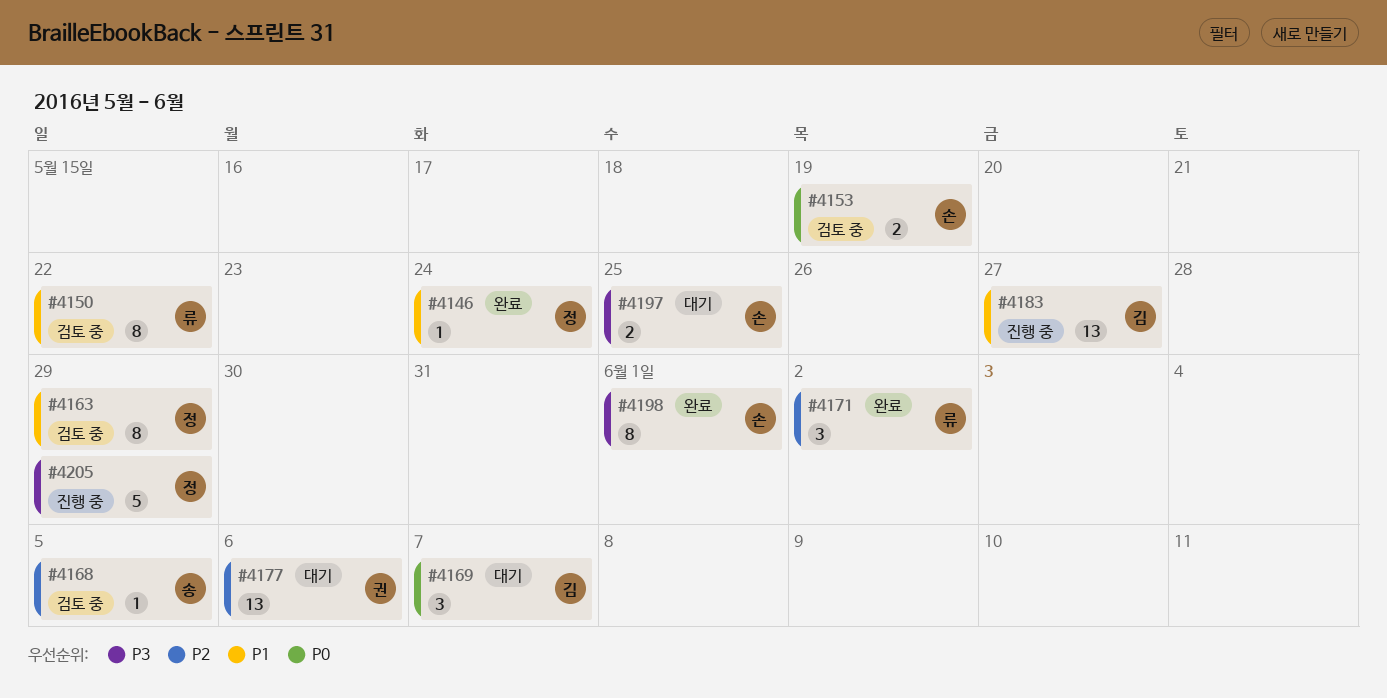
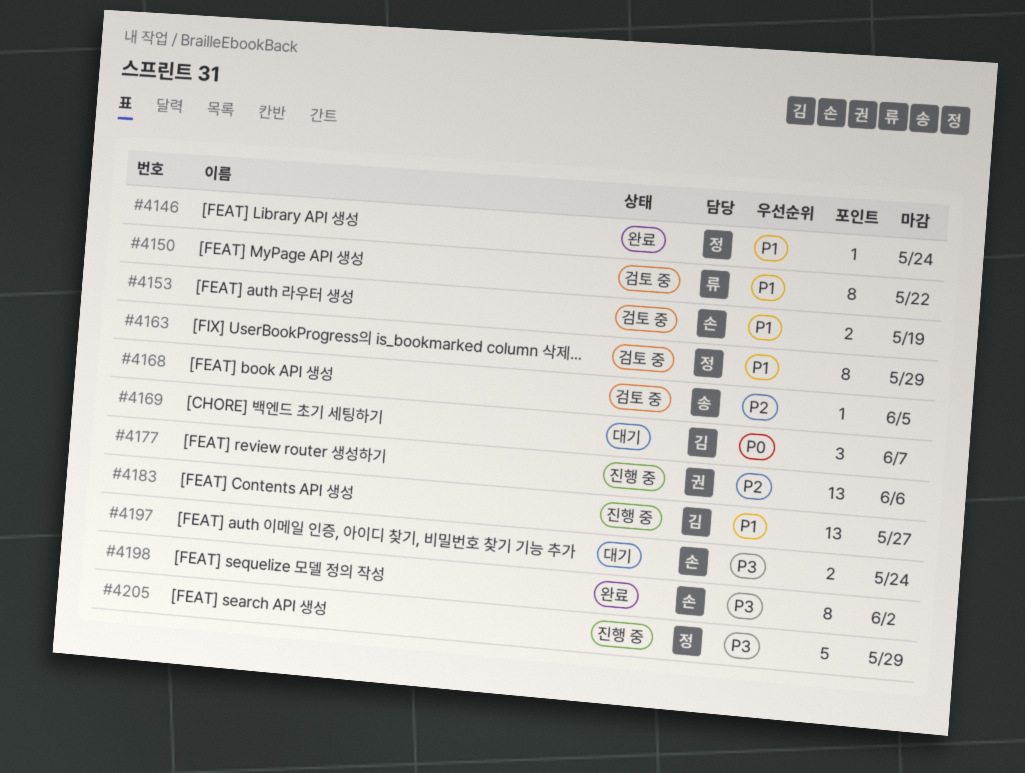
#4153, priority: P0 -> P1
#4171: present -> none
#4177, status: 대기 -> 진행 중
#4197, due: May 25 -> May 24
#4198, due: Jun 1 -> Jun 2

